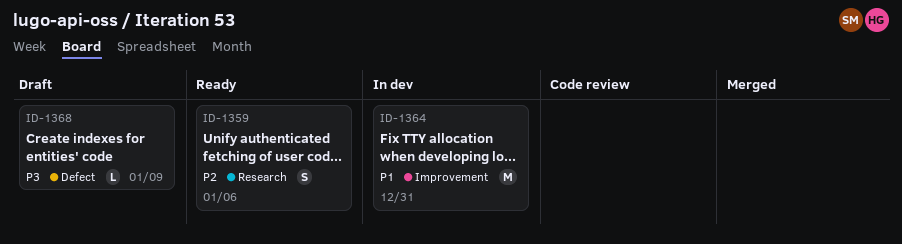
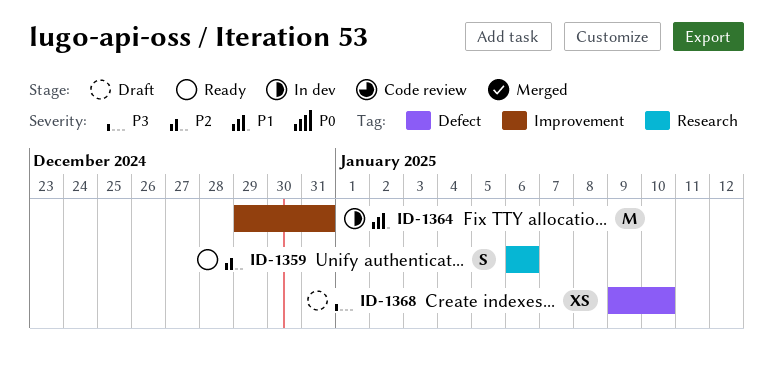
ID-1368, estimate: L -> XS
ID-1368, due: Jan 9 -> Jan 10

